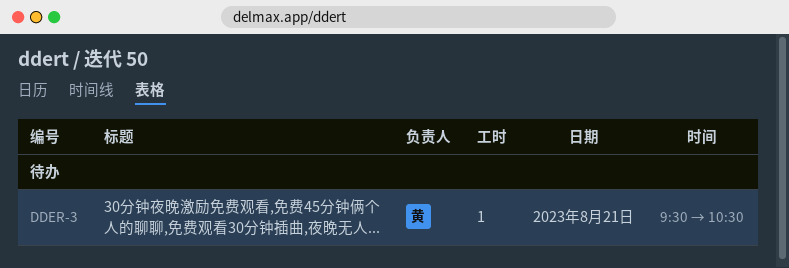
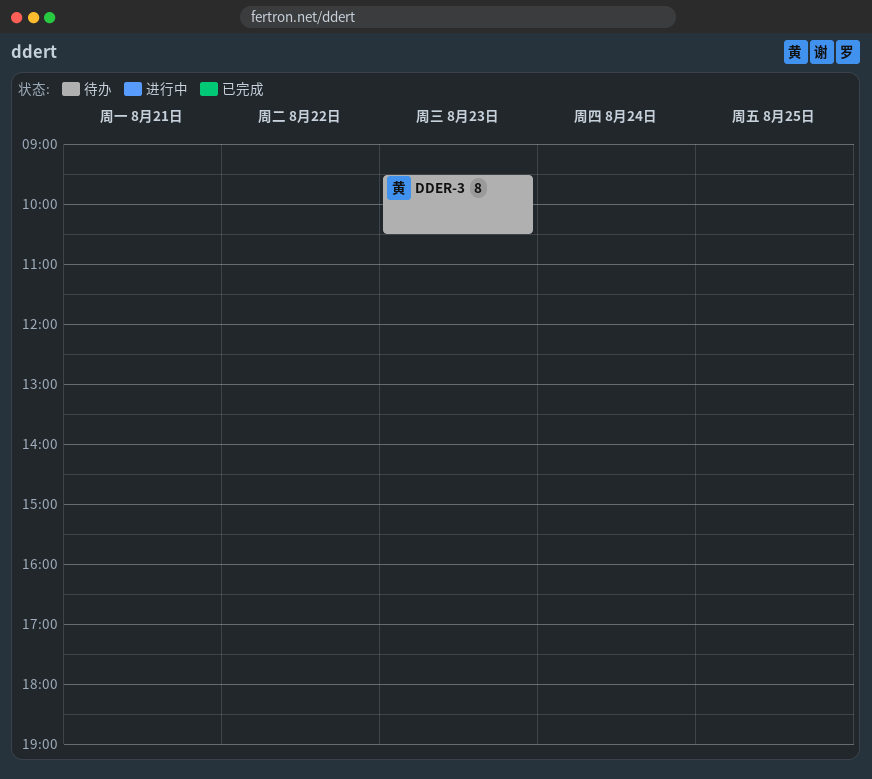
DDER-3, estimate: 1 -> 8
DDER-3, day: Aug 21 -> Aug 23

